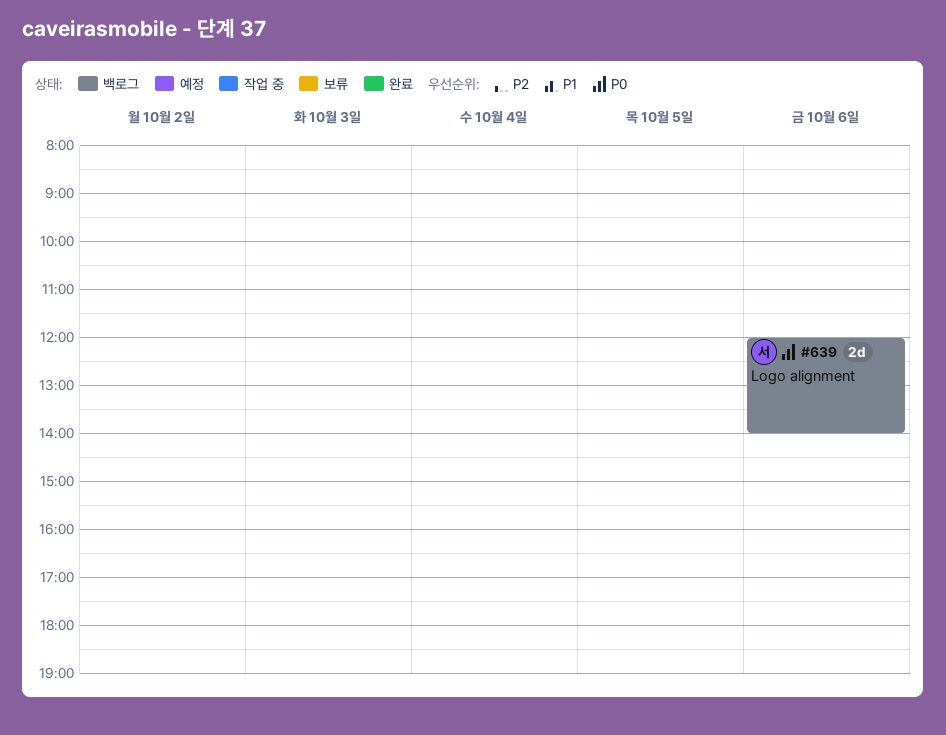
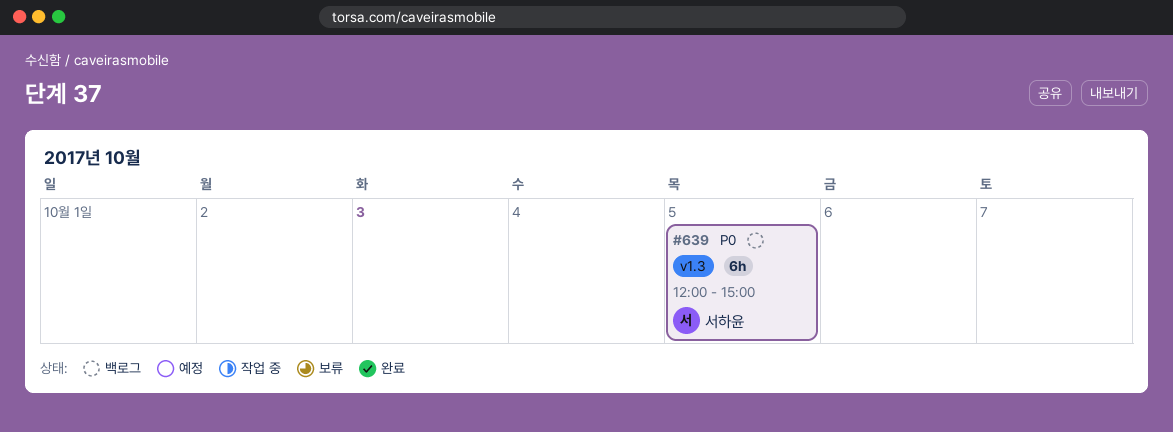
#639, estimate: 2d -> 6h
#639, day: Oct 6 -> Oct 5
#639, ends: 14:00 -> 15:00

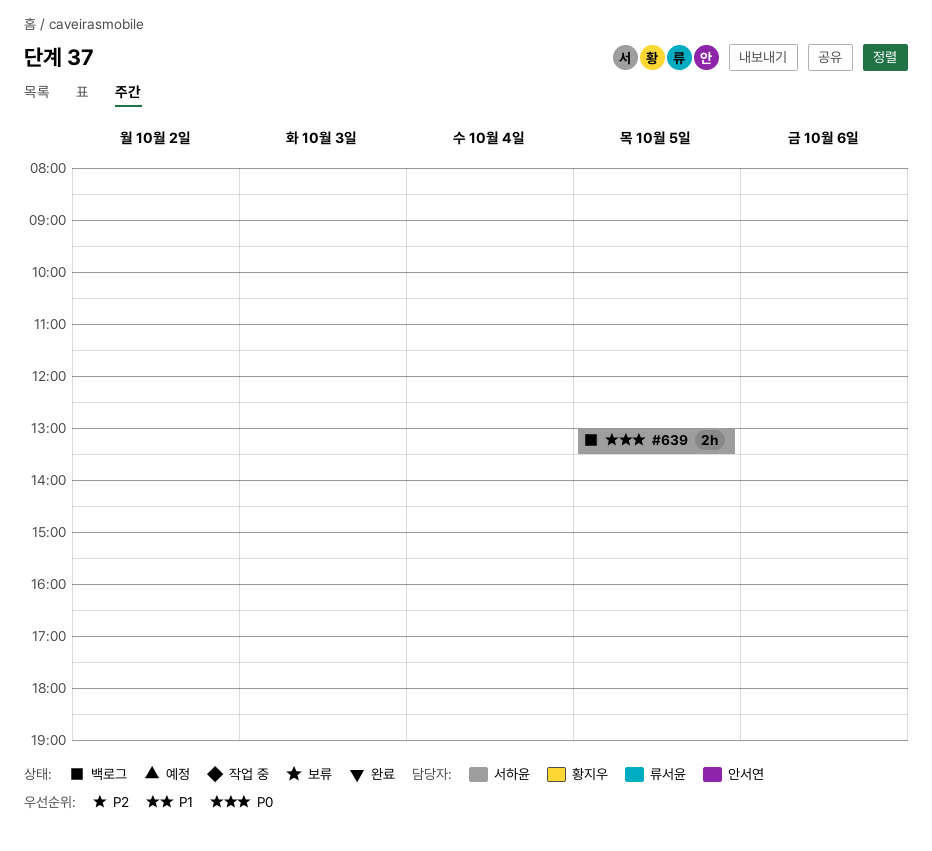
#639, estimate: 6h -> 2h
#639, begins: 12:00 -> 13:00
#639, ends: 15:00 -> 13:30

